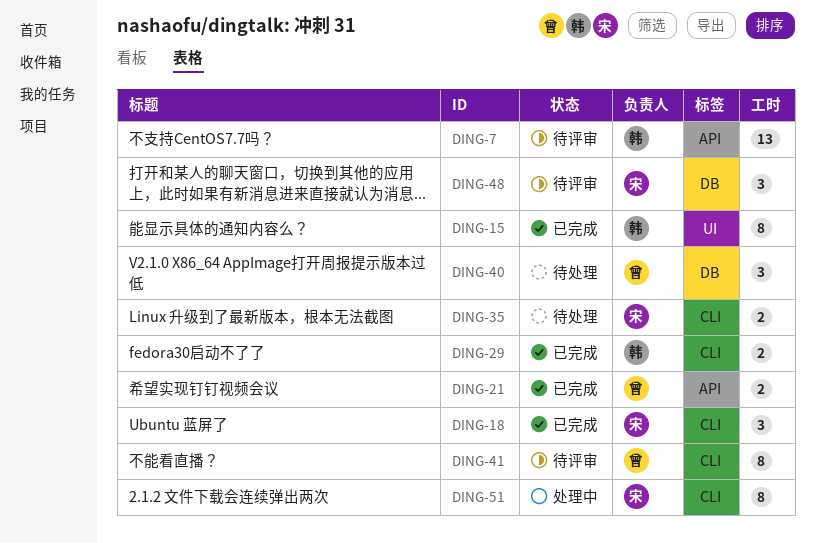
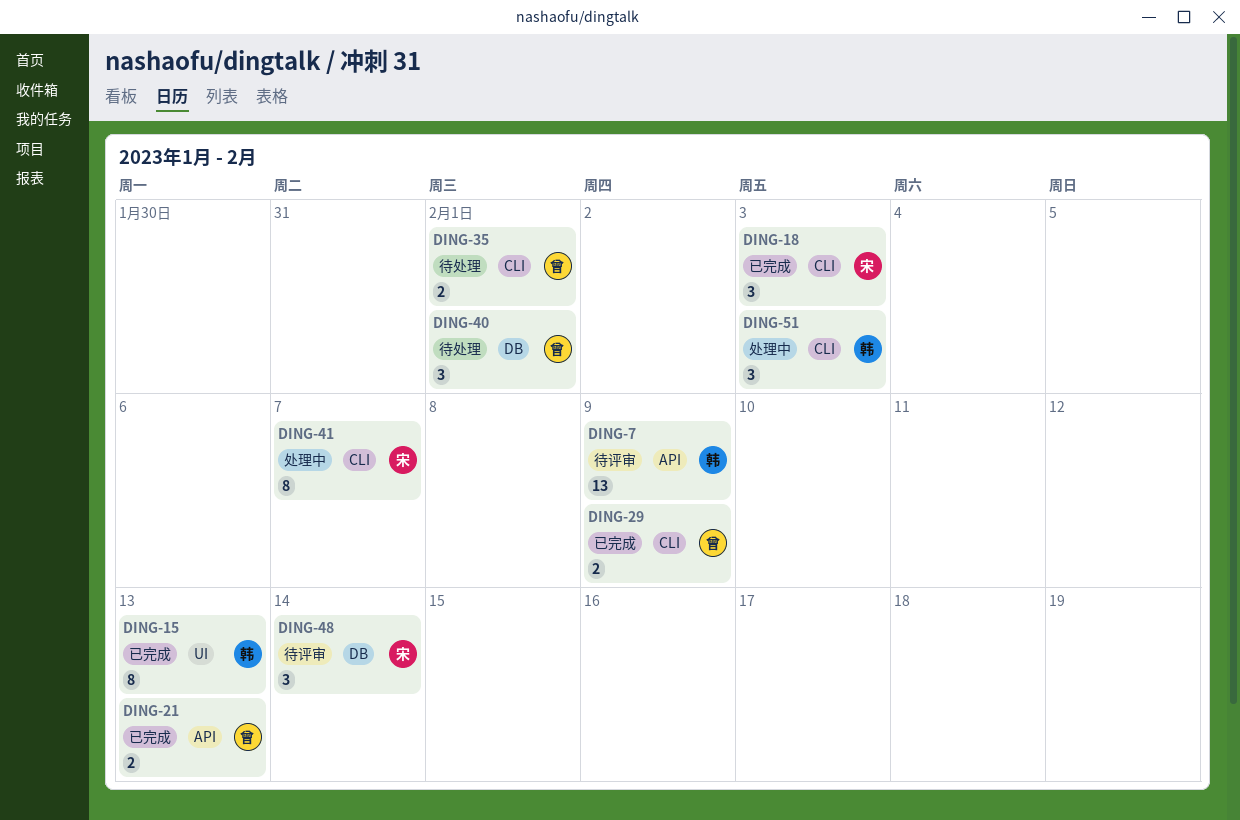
DING-29, owner: 韩 -> 曾
DING-35, owner: 宋 -> 曾
DING-41, status: 待评审 -> 处理中
DING-41, owner: 曾 -> 宋
DING-51, owner: 宋 -> 韩
DING-51, estimate: 8 -> 3

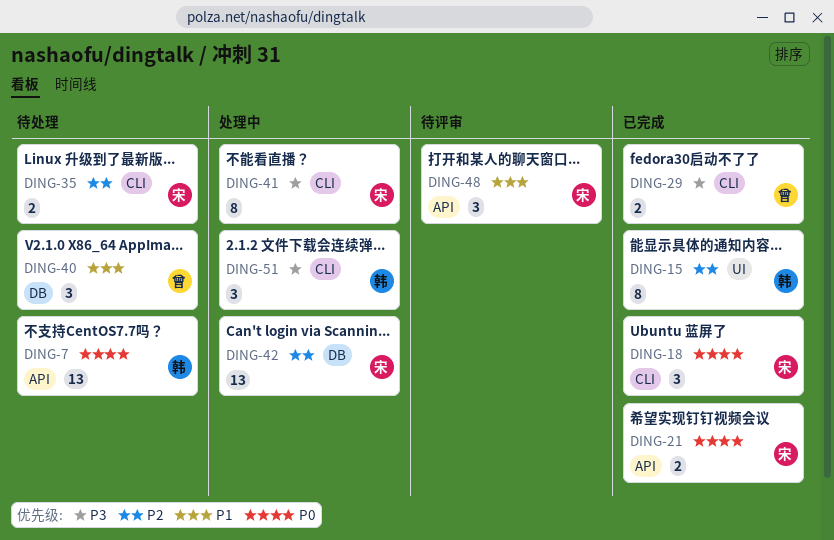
DING-7, status: 待评审 -> 待处理
DING-21, owner: 曾 -> 宋
DING-35, owner: 曾 -> 宋
DING-42: none -> present
DING-48, label: DB -> API

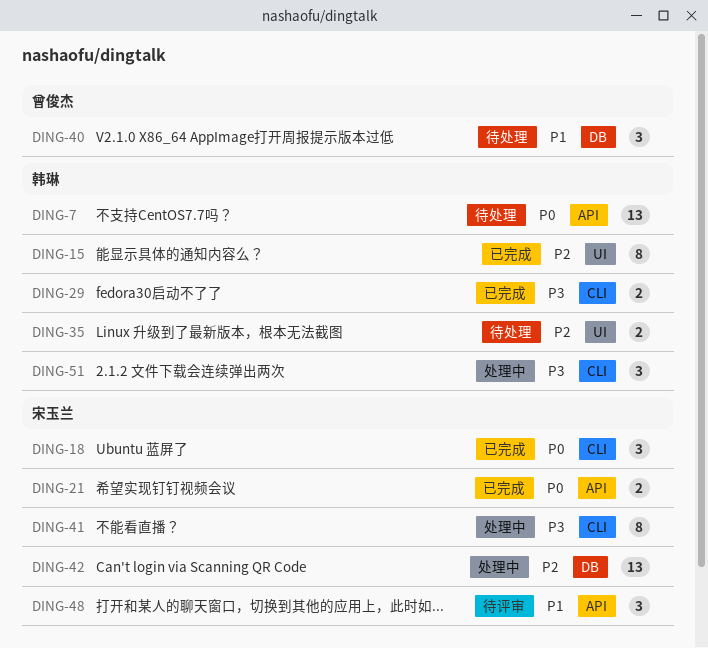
DING-29, owner: 曾俊杰 -> 韩琳
DING-35, owner: 宋玉兰 -> 韩琳
DING-35, label: CLI -> UI

